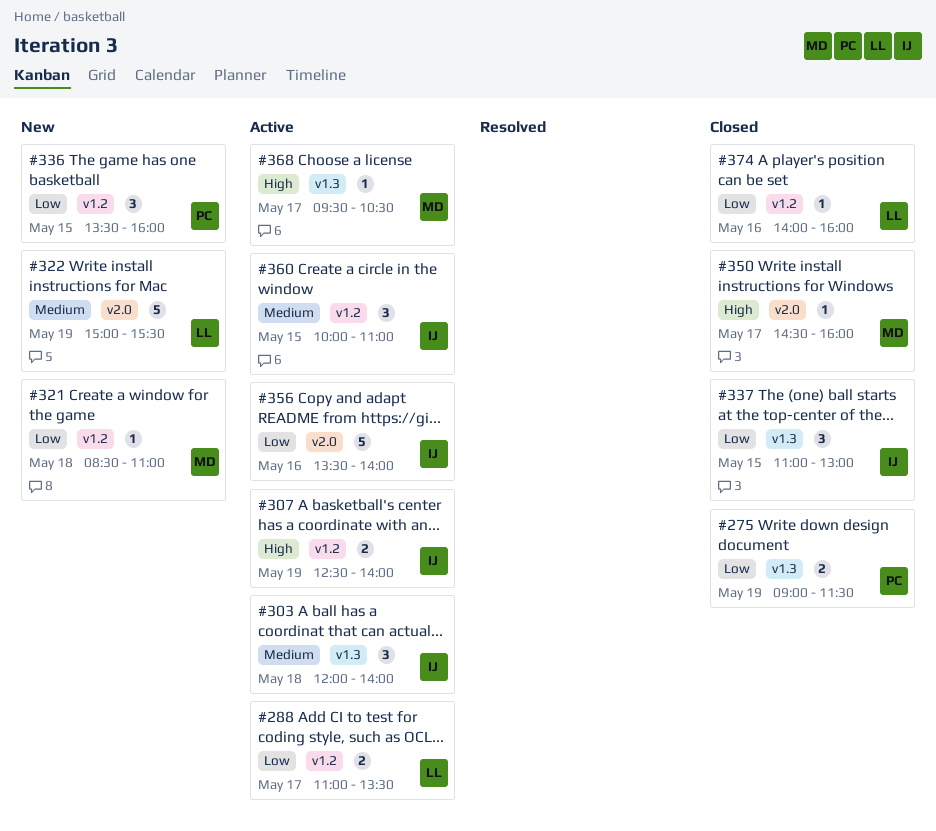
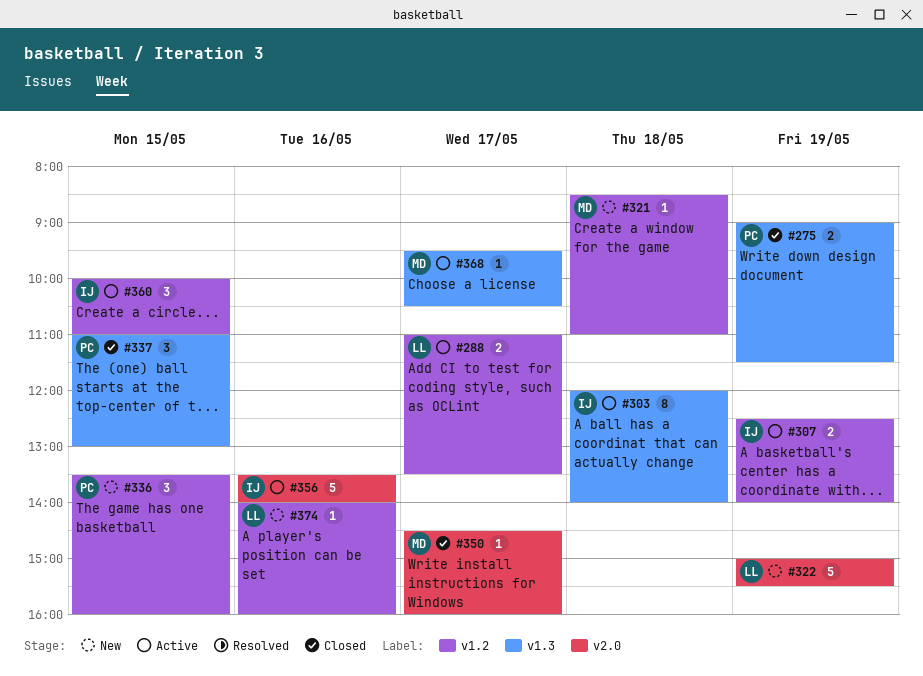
#303, estimate: 3 -> 8
#337, owner: IJ -> PC
#374, status: Closed -> New

